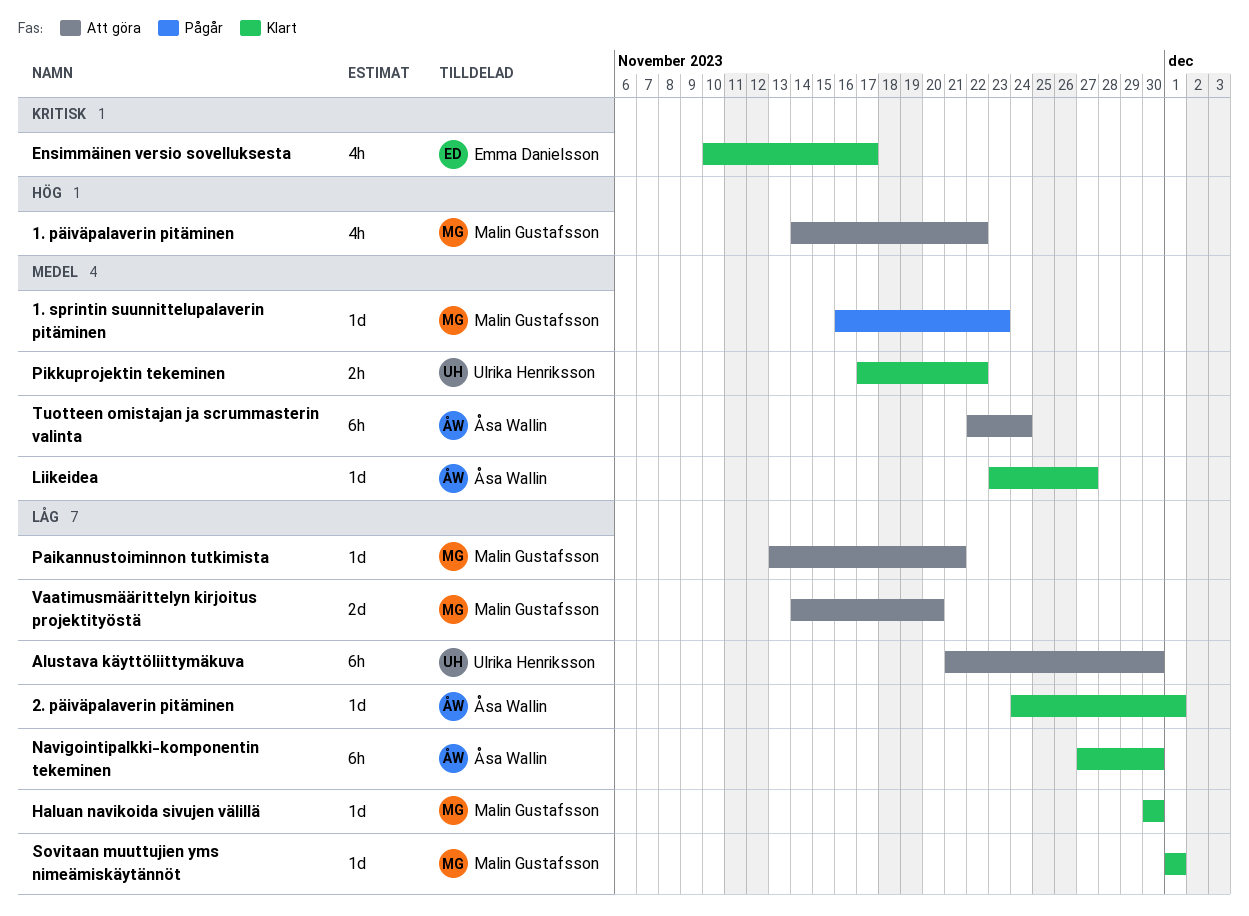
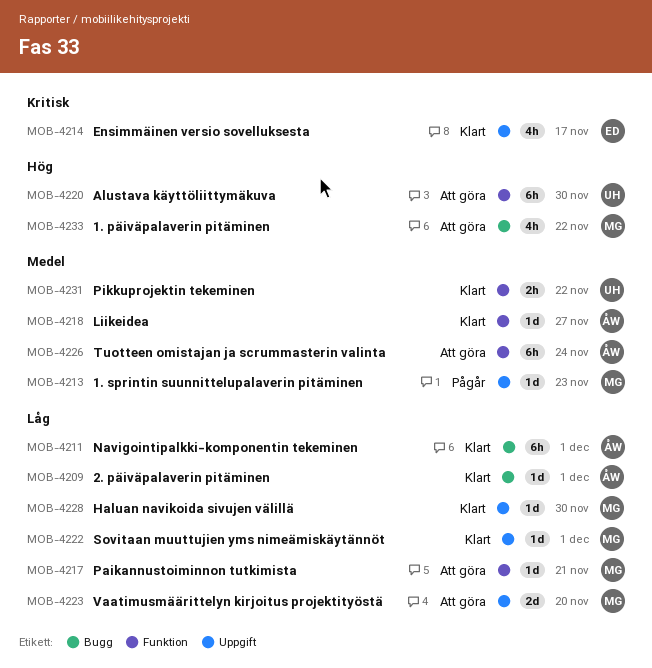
Alustava käyttöliittymäkuva, priority: Låg -> Hög
Navigointipalkki-komponentin tekeminen, due: Nov 30 -> Dec 1

